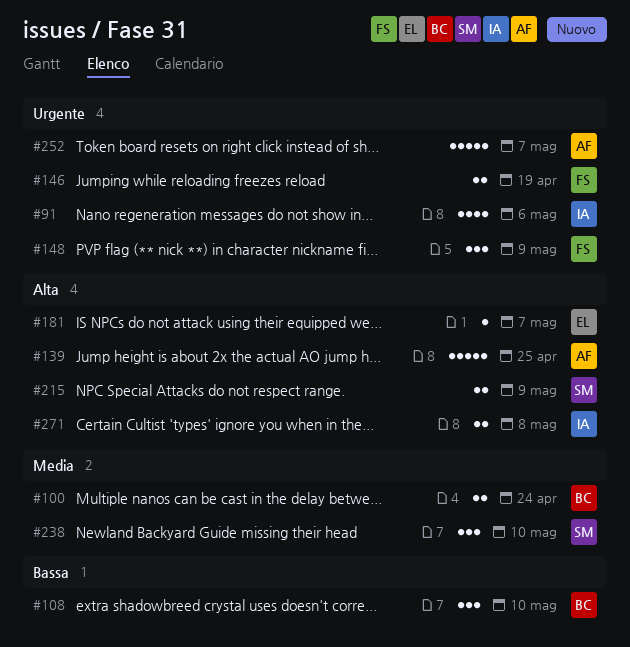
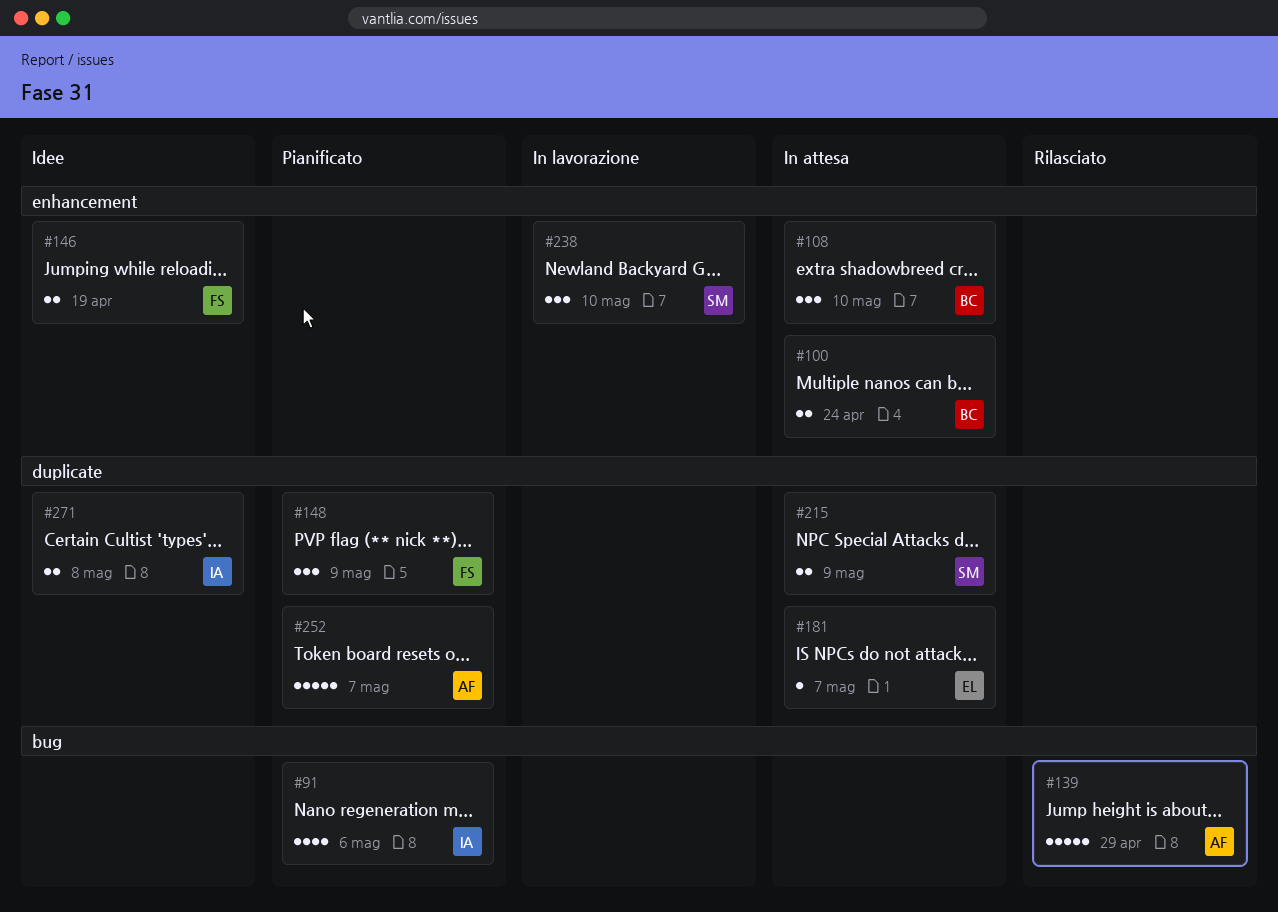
#139, due: Apr 25 -> Apr 29

